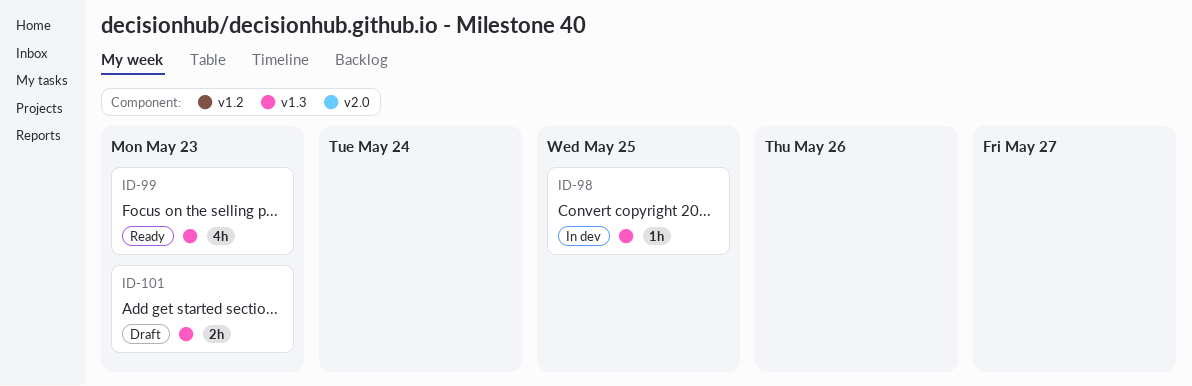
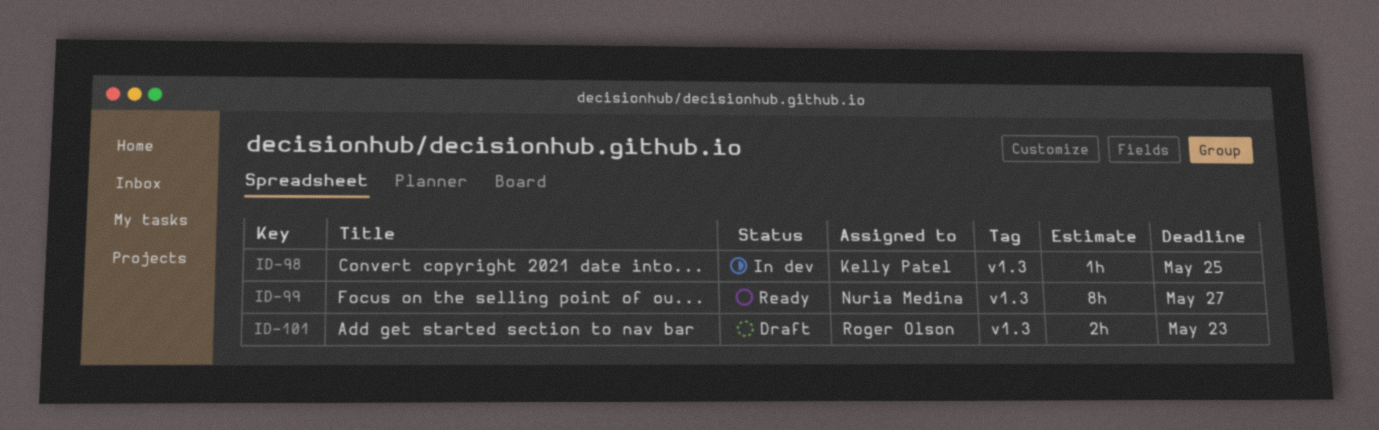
ID-99, estimate: 4h -> 8h
ID-99, due: May 23 -> May 27

